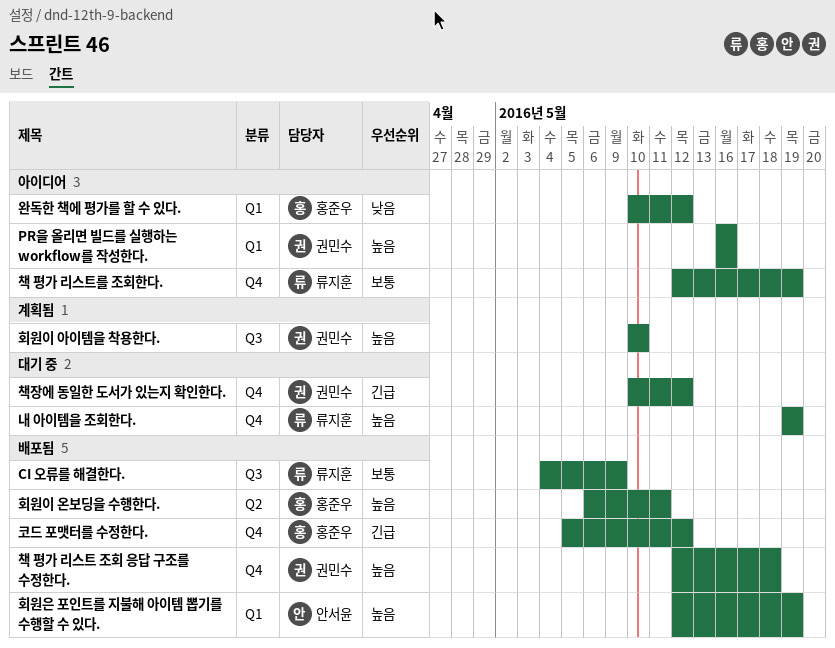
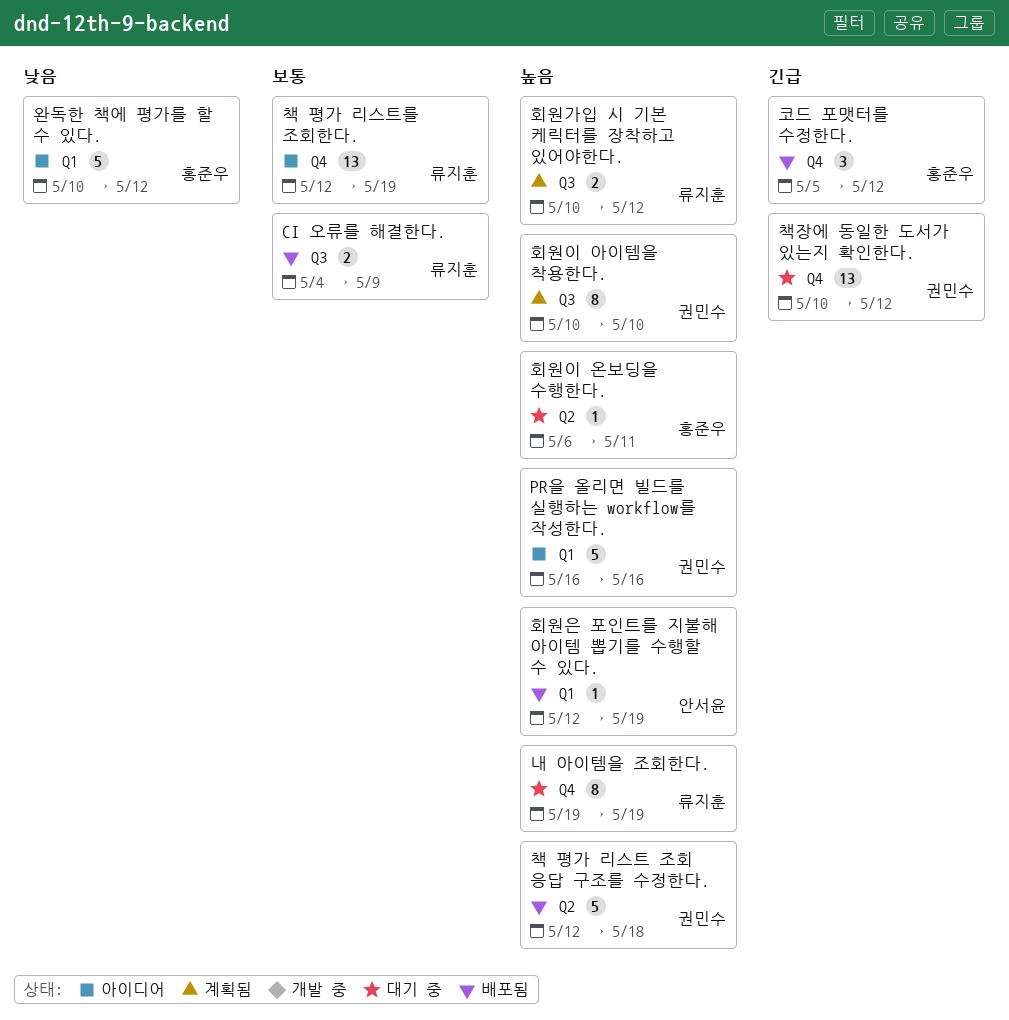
책 평가 리스트 조회 응답 구조를 수정한다., label: Q4 -> Q2
회원가입 시 기본 케릭터를 장착하고 있어야한다.: none -> present
회원이 온보딩을 수행한다., status: 배포됨 -> 대기 중

